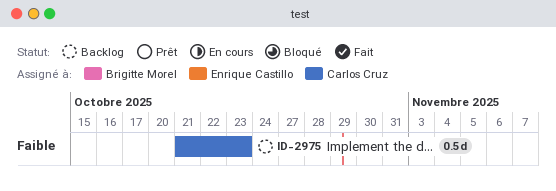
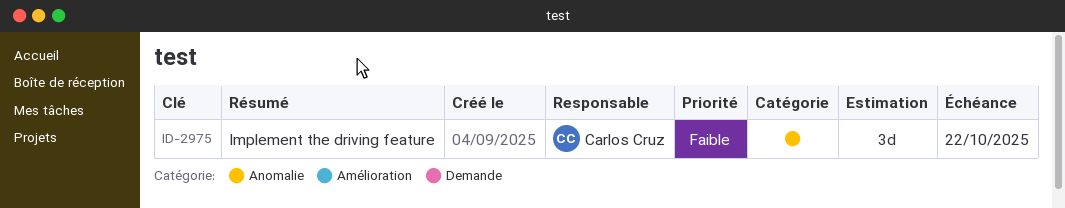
ID-2975, estimate: 0.5d -> 3d
ID-2975, due: Oct 23 -> Oct 22

